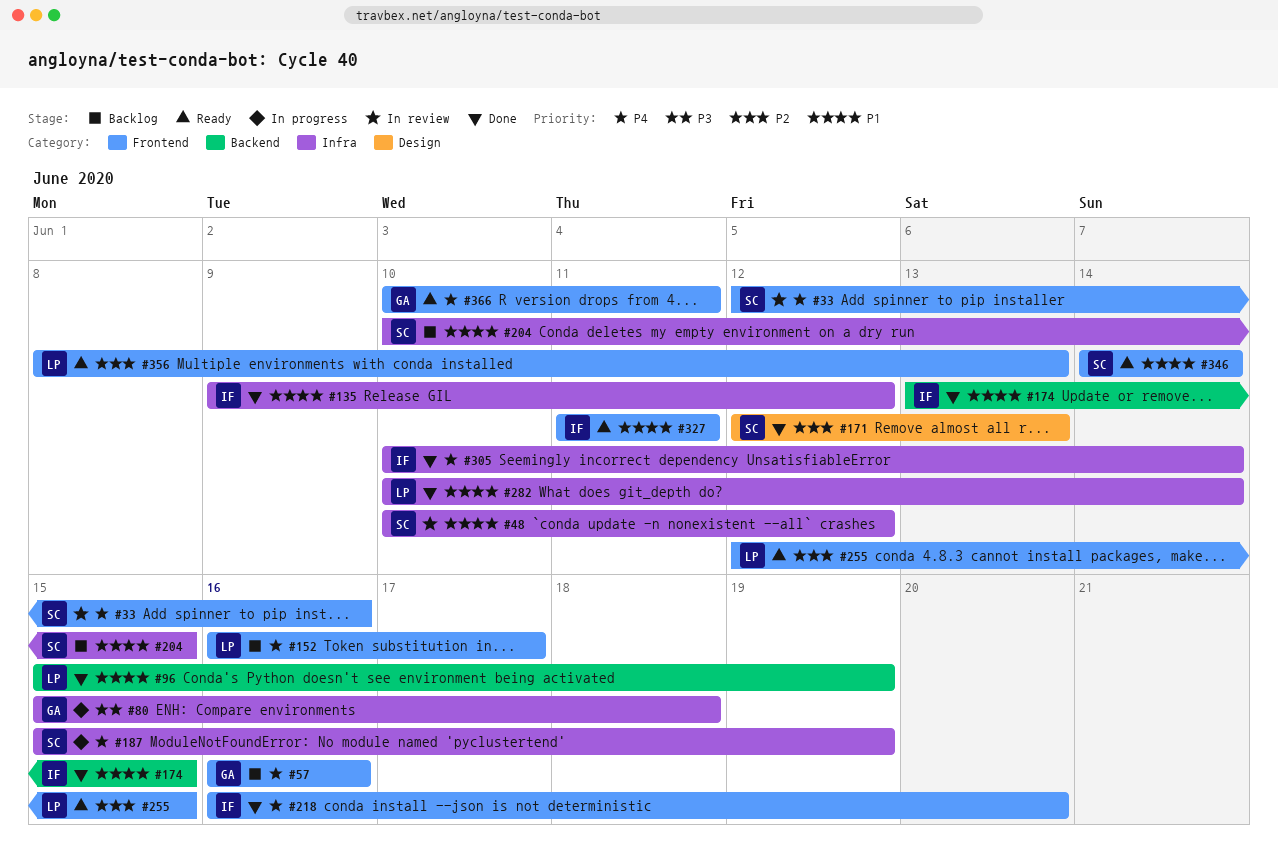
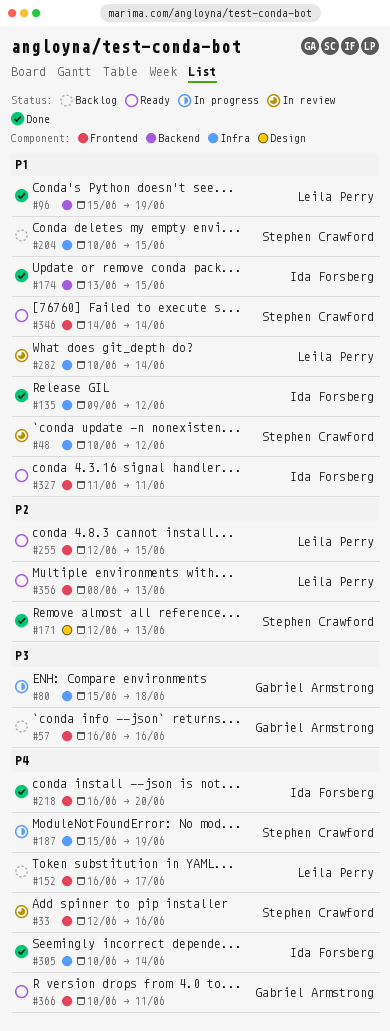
#57, priority: P4 -> P3
#282, status: Done -> In review

